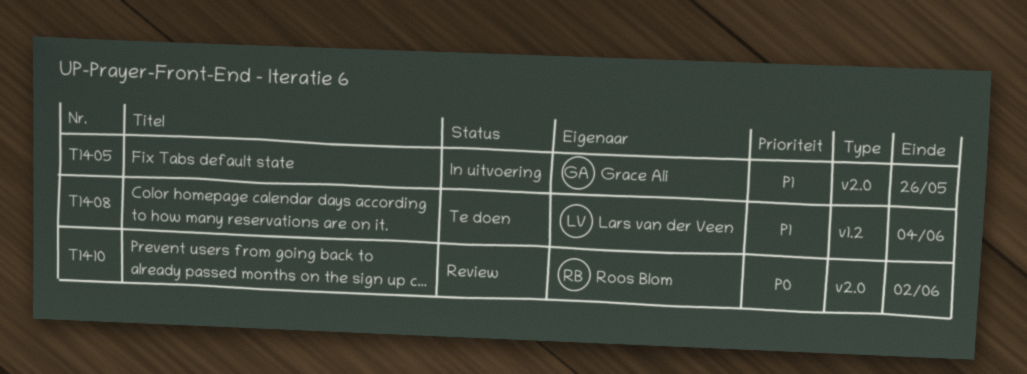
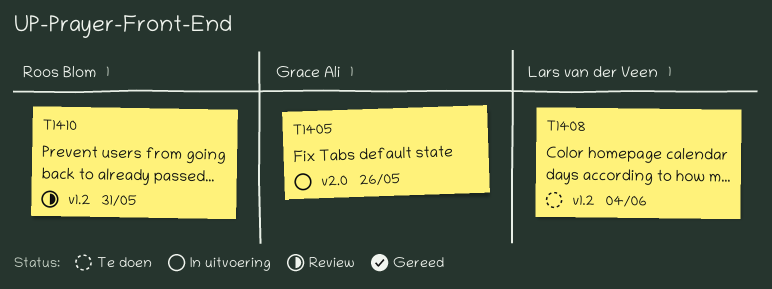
T1410, label: v2.0 -> v1.2
T1410, due: Jun 2 -> May 31

